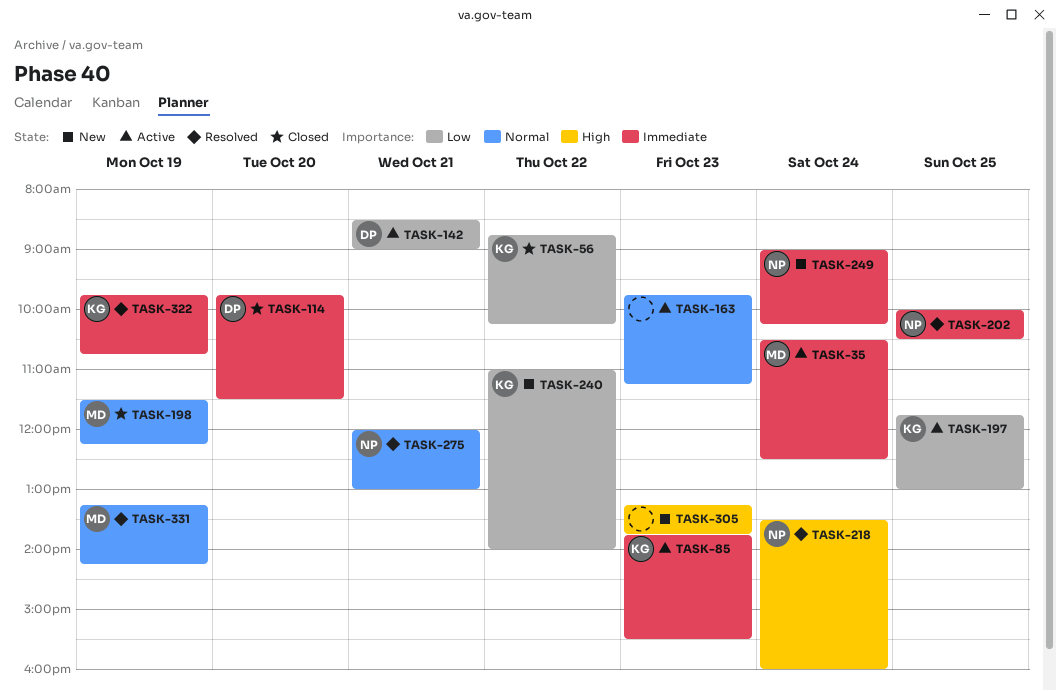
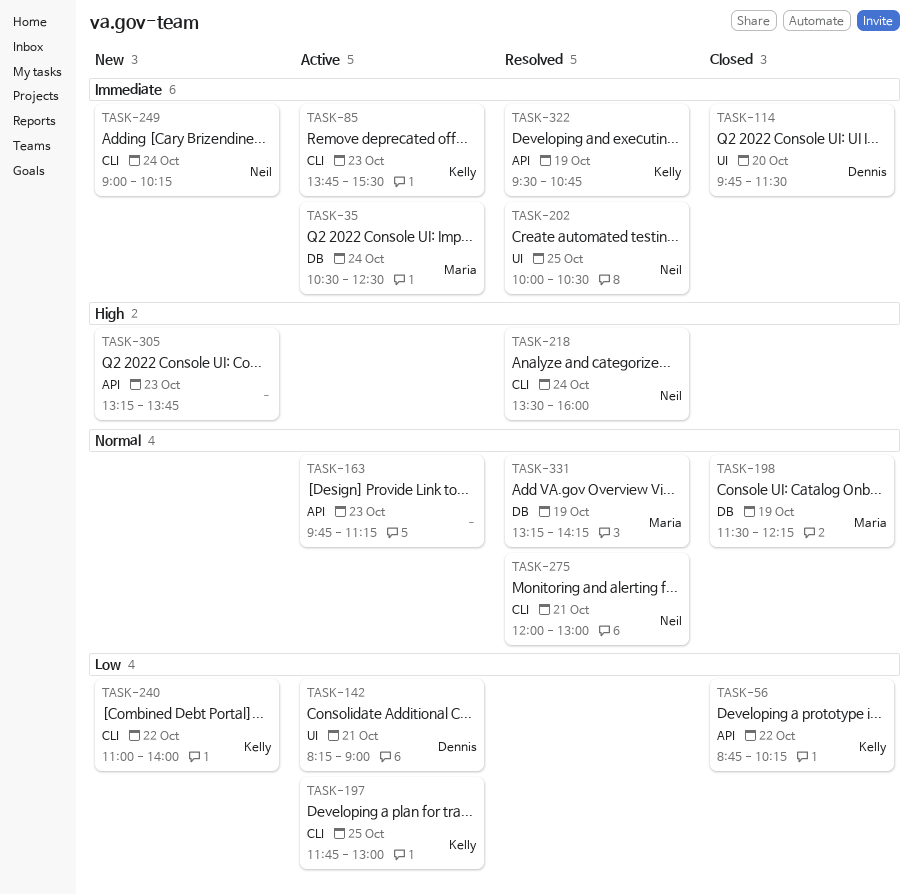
TASK-142, begins: 08:30 -> 08:15
TASK-322, begins: 09:45 -> 09:30

